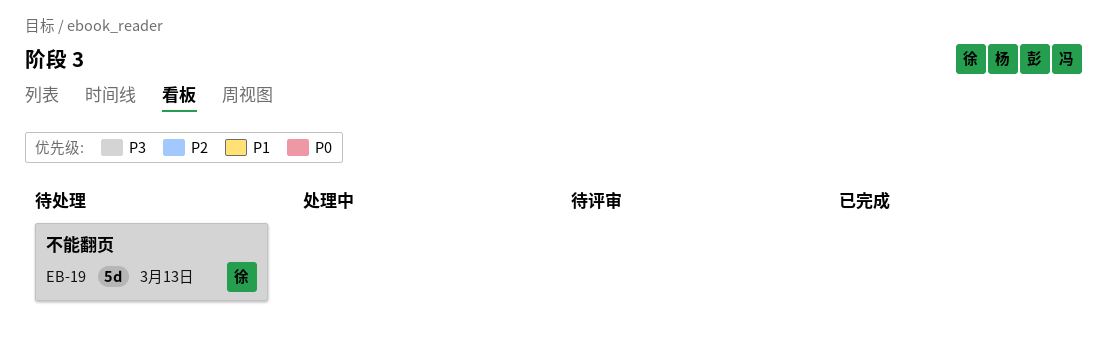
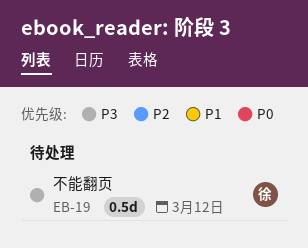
EB-19, estimate: 5d -> 0.5d
EB-19, due: Mar 13 -> Mar 12

